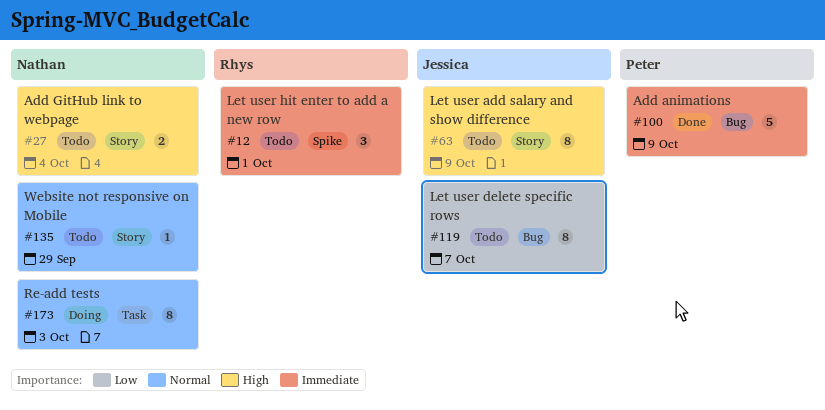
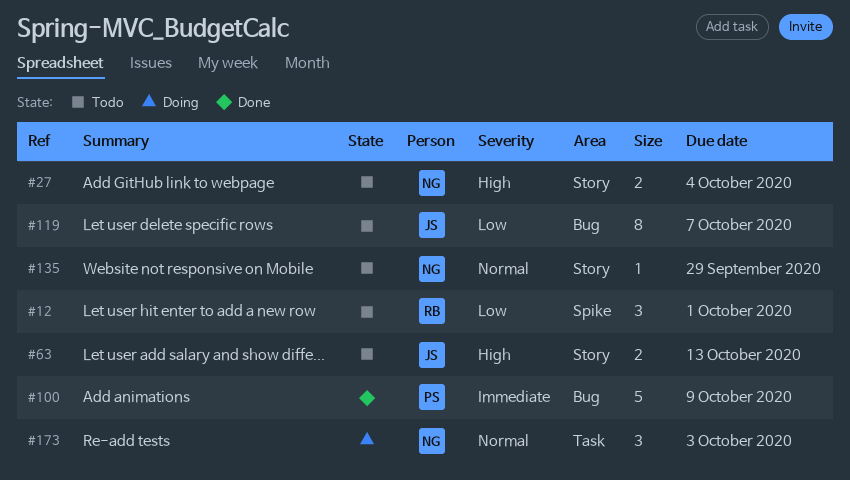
#12, priority: Immediate -> Low
#63, estimate: 8 -> 2
#63, due: Oct 9 -> Oct 13
#173, estimate: 8 -> 3

